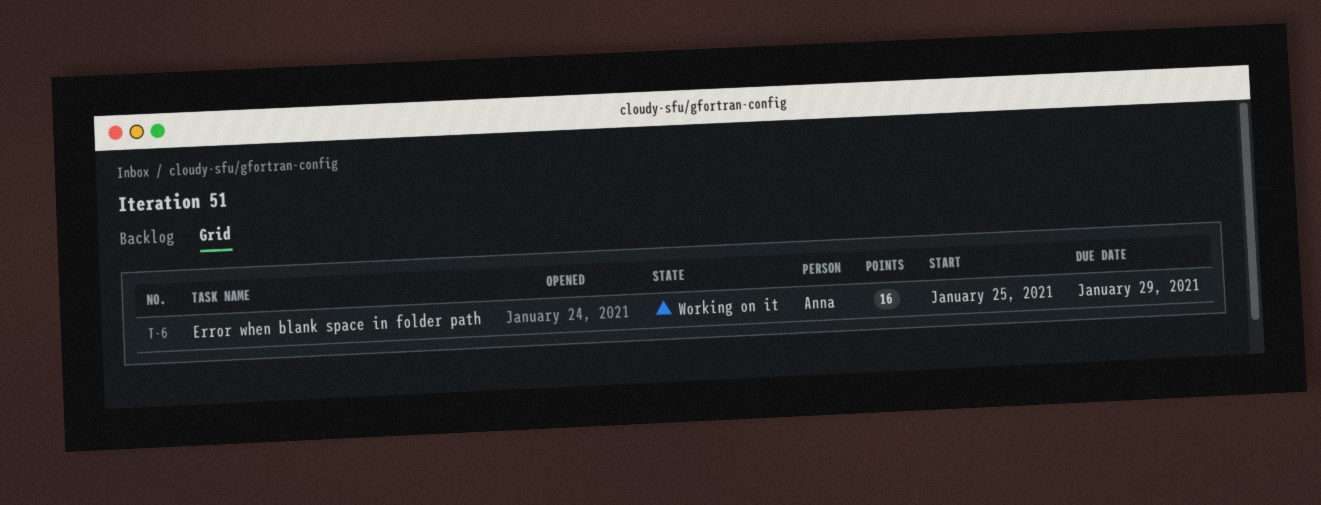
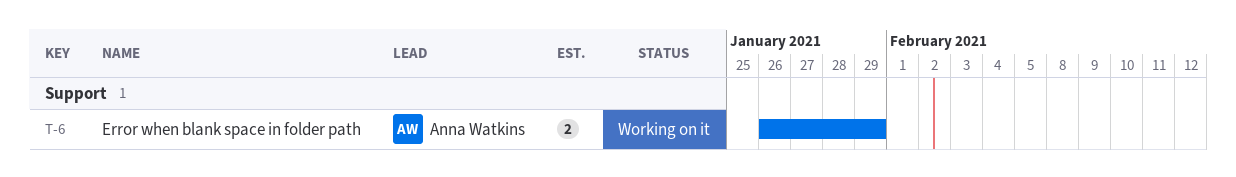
T-6, estimate: 16 -> 2
T-6, start: Jan 25 -> Jan 26

